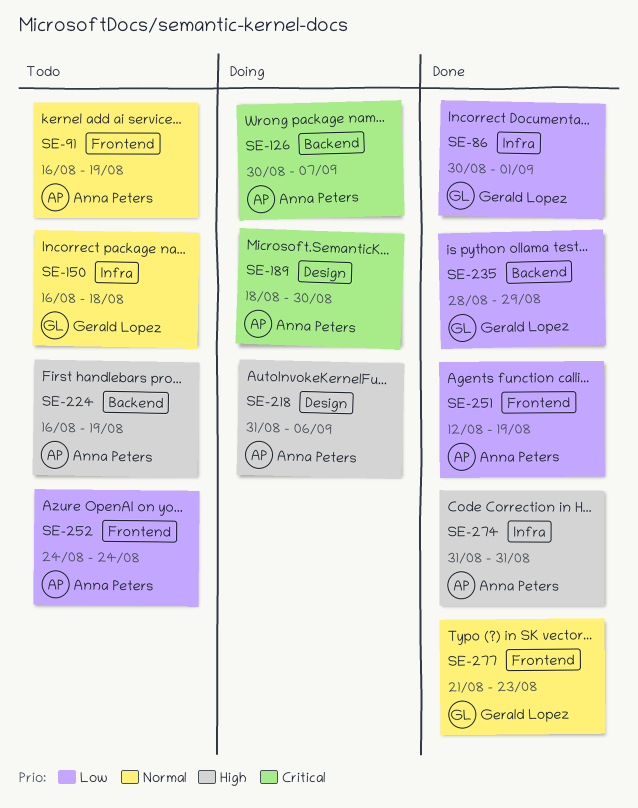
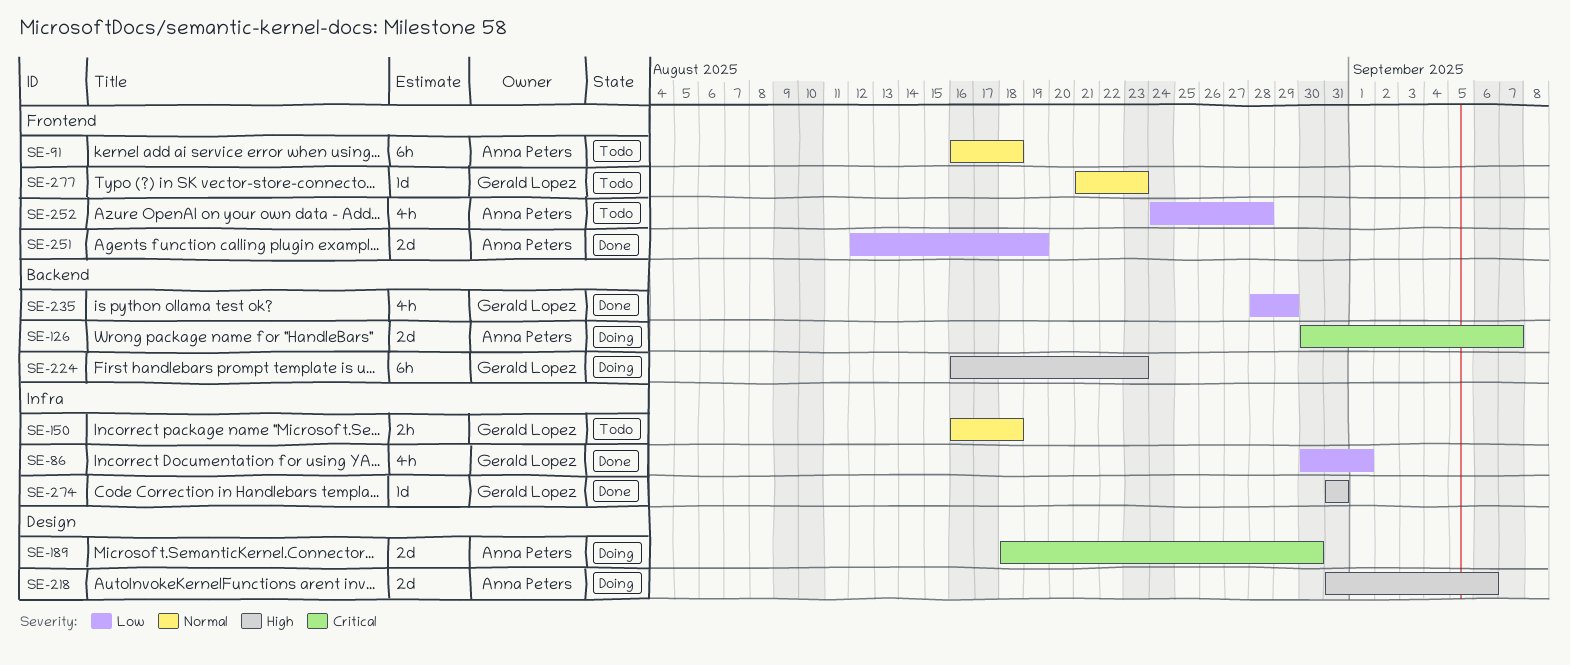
SE-91, due: Aug 19 -> Aug 18
SE-224, status: Todo -> Doing
SE-224, owner: Anna Peters -> Gerald Lopez
SE-224, due: Aug 19 -> Aug 23
SE-252, due: Aug 24 -> Aug 28
SE-274, owner: Anna Peters -> Gerald Lopez
SE-277, status: Done -> Todo

